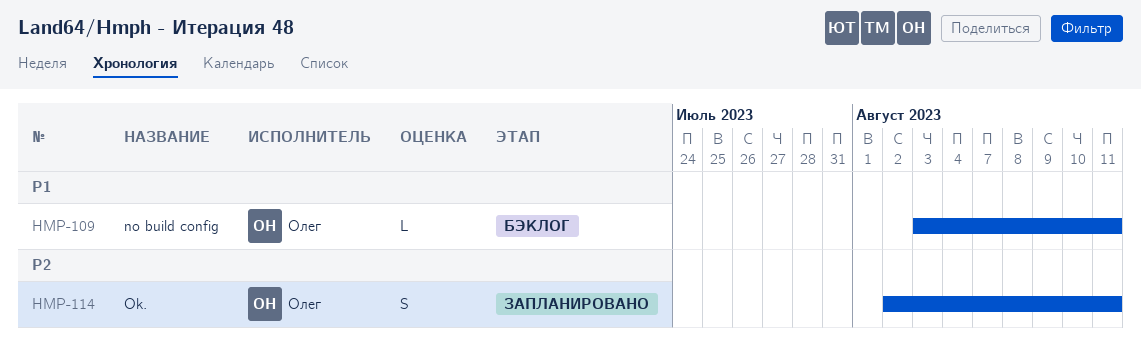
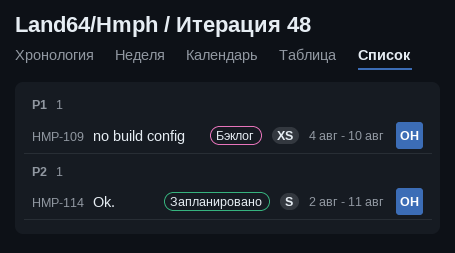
HMP-109, estimate: L -> XS
HMP-109, start: Aug 3 -> Aug 4
HMP-109, due: Aug 11 -> Aug 10

